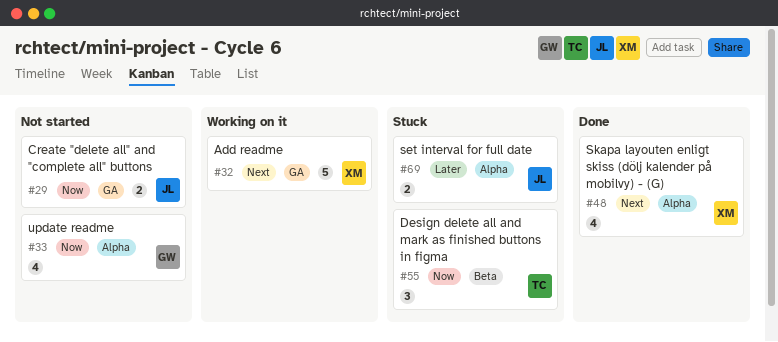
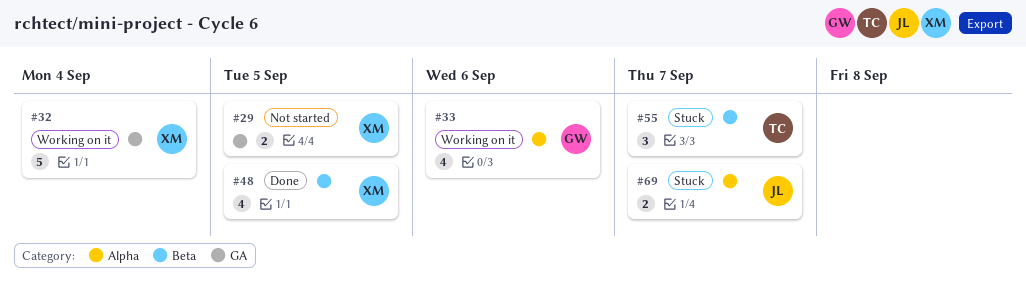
#29, owner: JL -> XM
#33, status: Not started -> Working on it
#48, label: Alpha -> Beta

